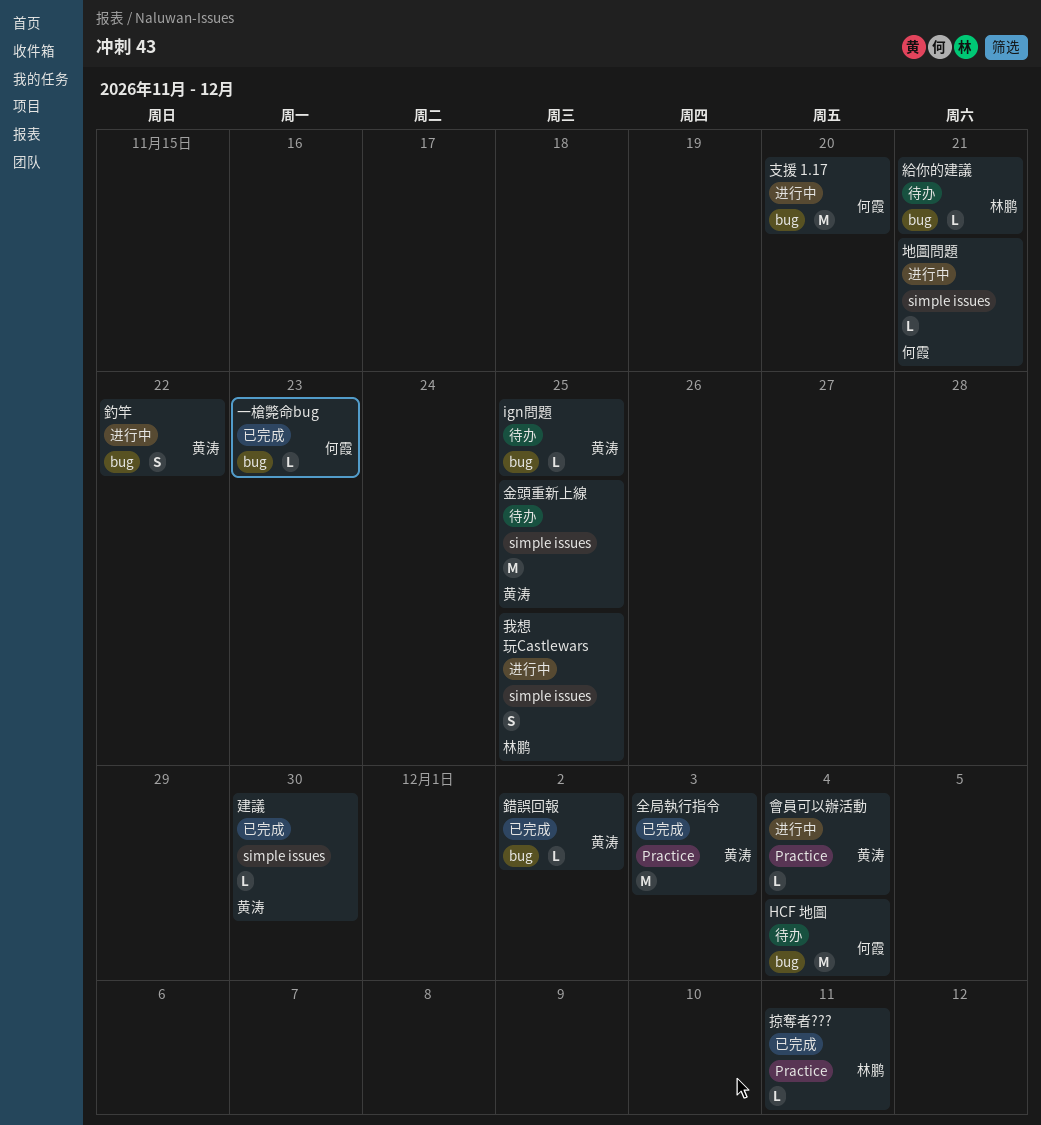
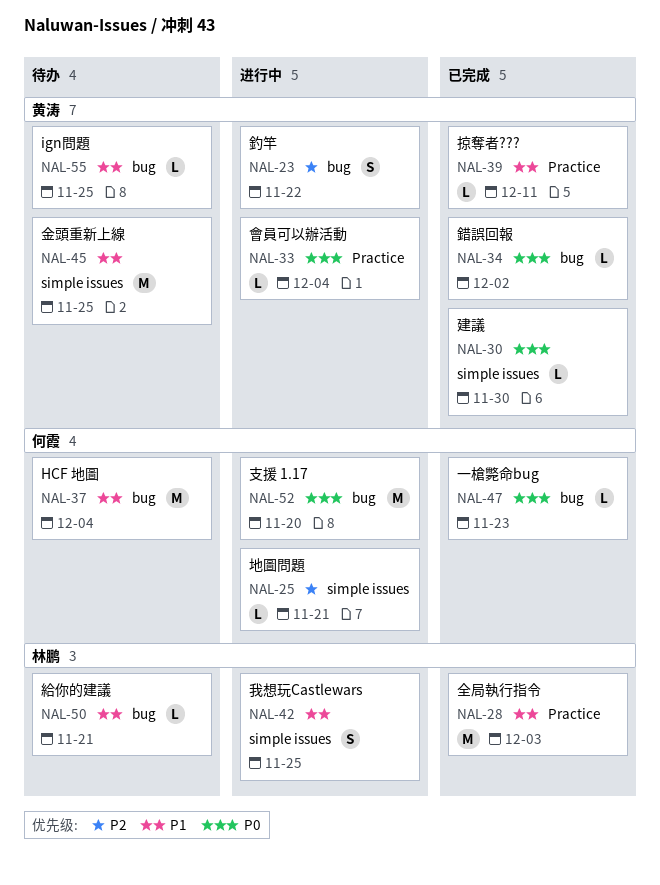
全局執行指令, owner: 黄涛 -> 林鹏
掠奪者???, owner: 林鹏 -> 黄涛

